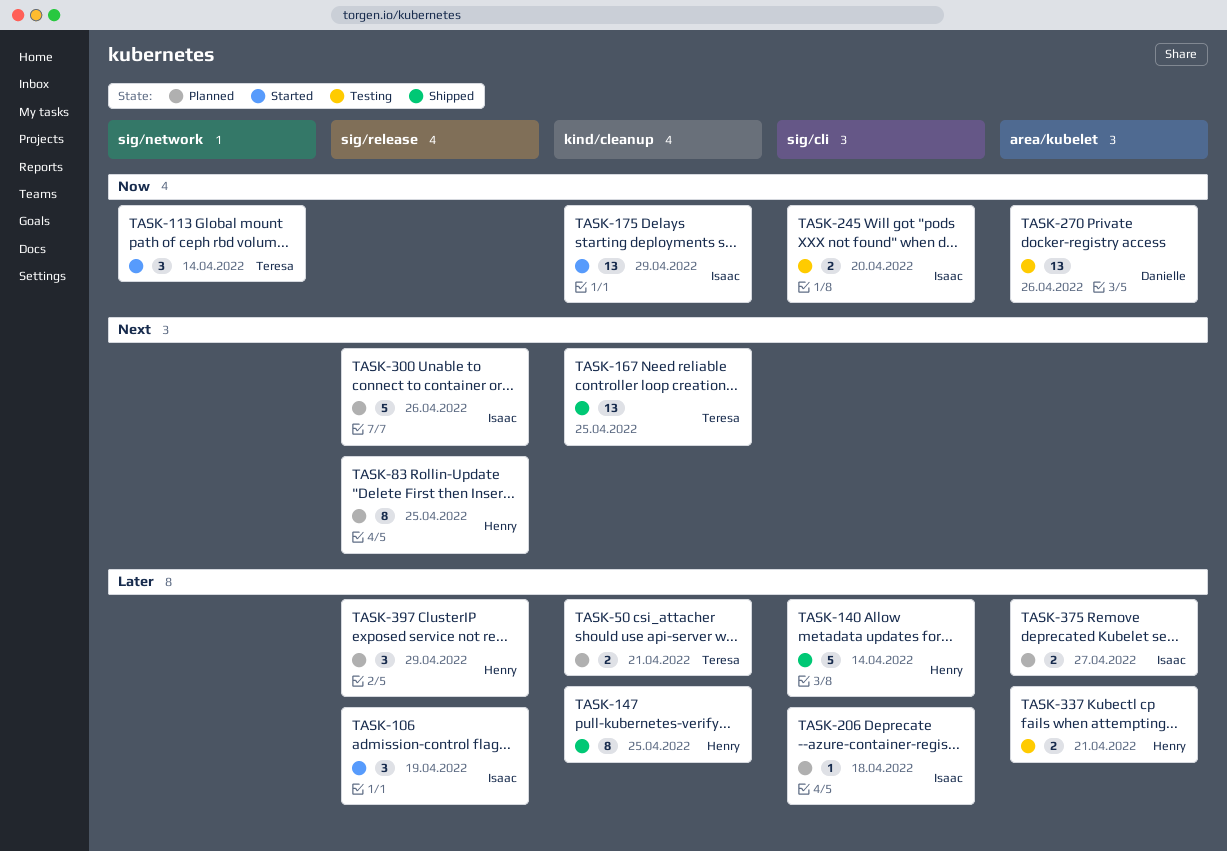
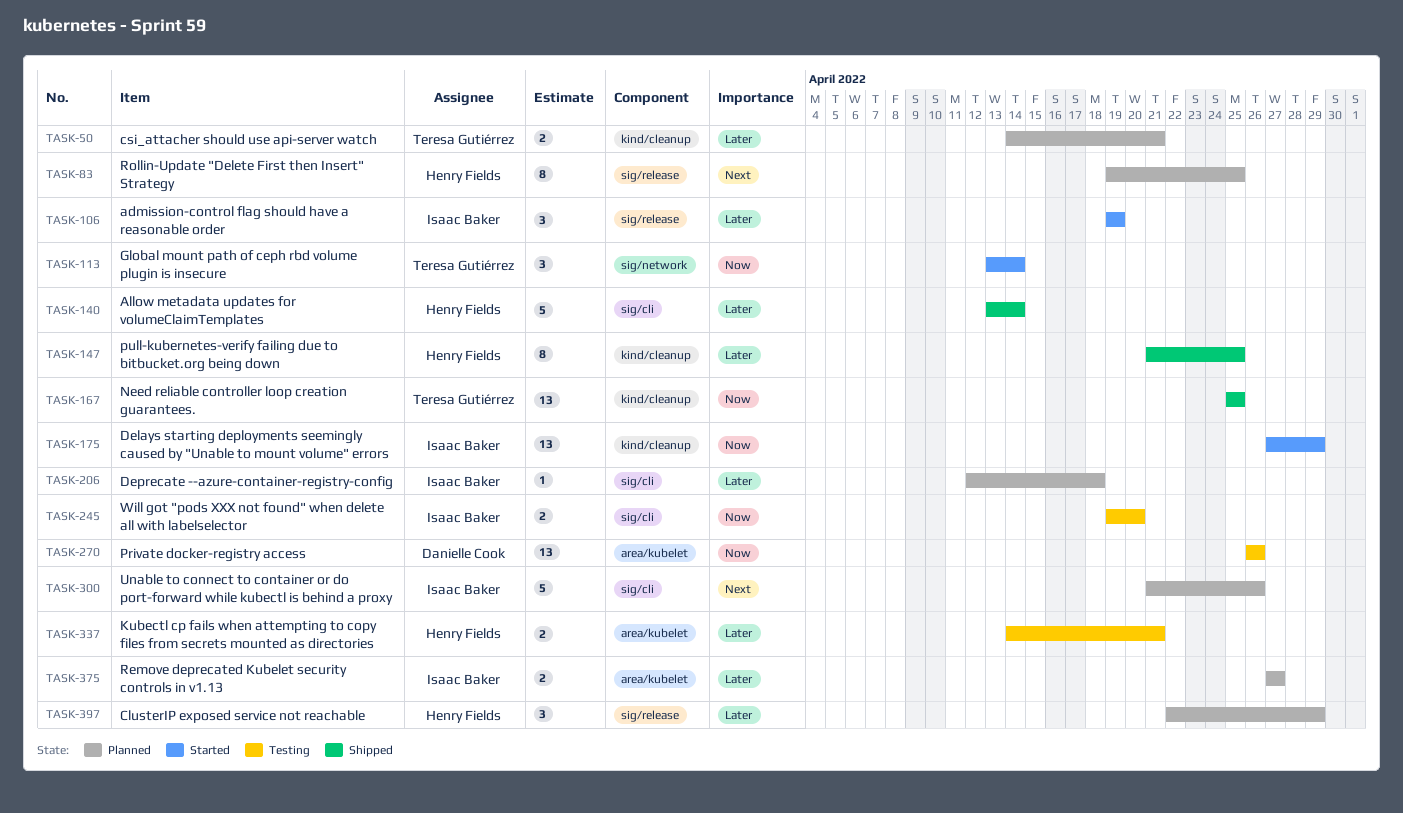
TASK-167, priority: Next -> Now
TASK-300, label: sig/release -> sig/cli

